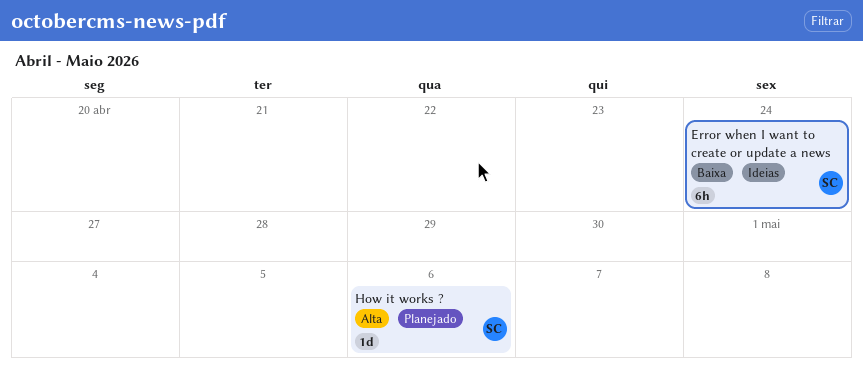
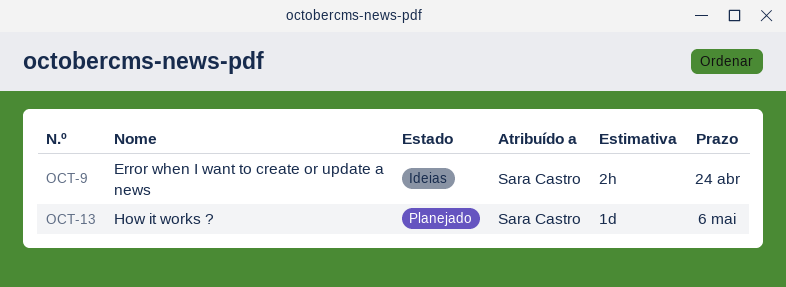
Error when I want to create or update a news, estimate: 6h -> 2h

